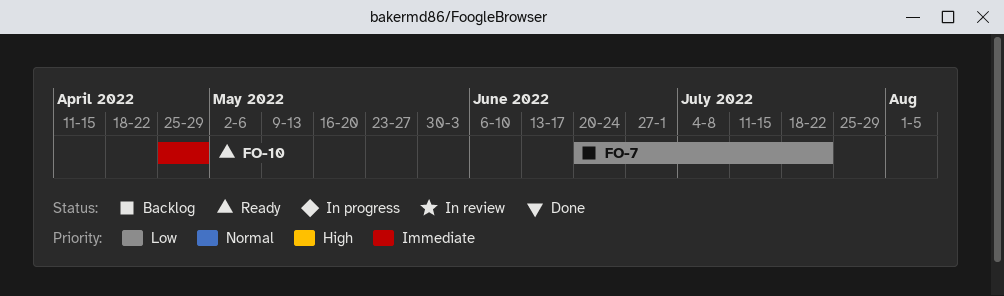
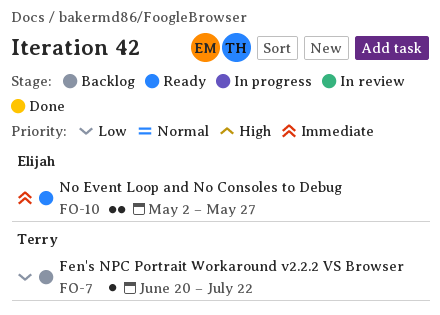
FO-10, start: Apr 25 -> May 2
FO-10, due: Apr 29 -> May 27

